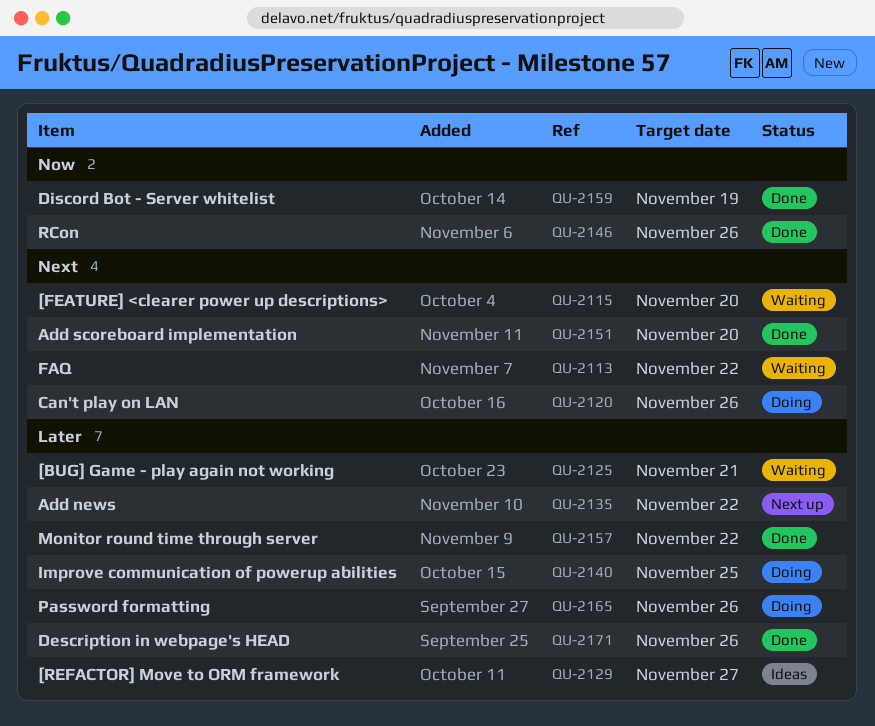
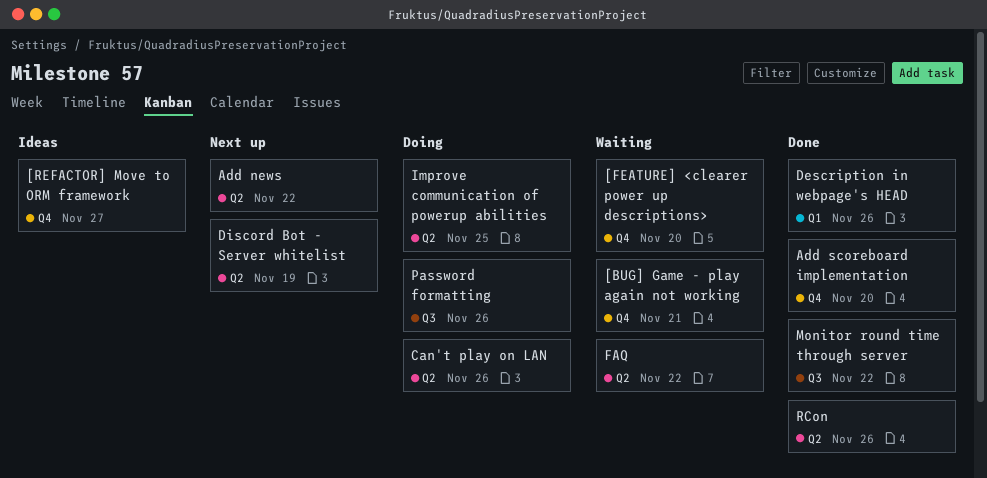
Discord Bot - Server whitelist, status: Done -> Next up

